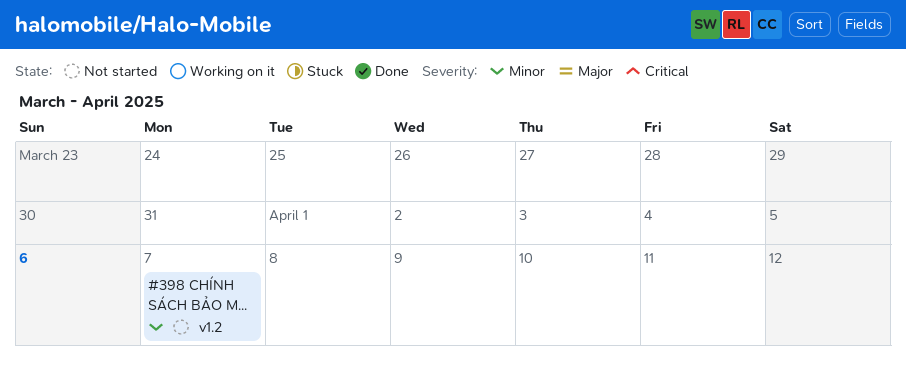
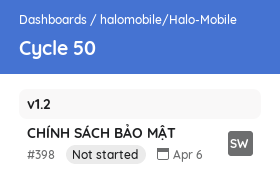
#398, due: Apr 7 -> Apr 6

